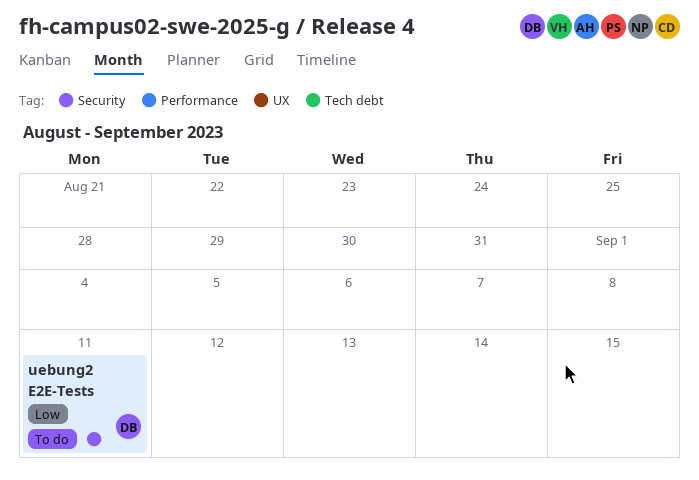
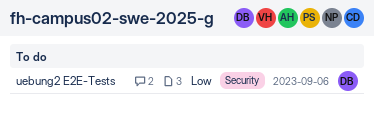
uebung2 E2E-Tests, due: Sep 11 -> Sep 6

